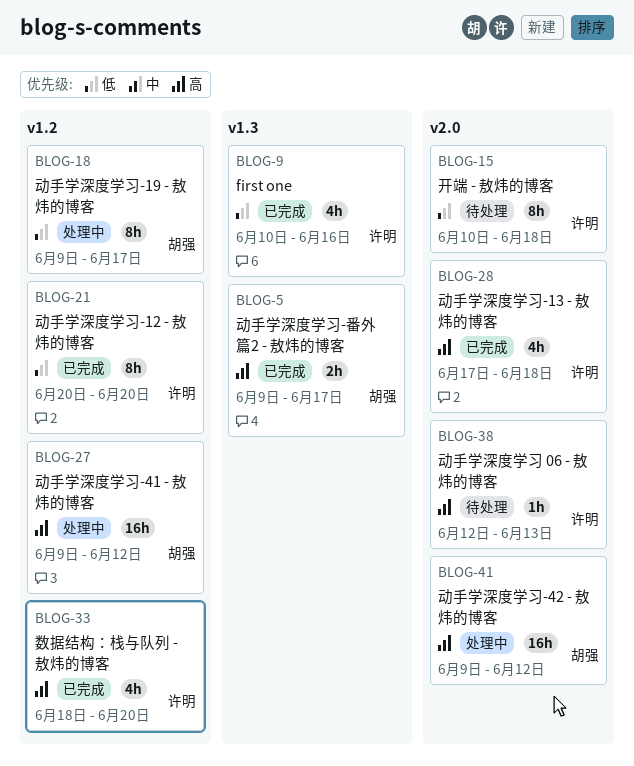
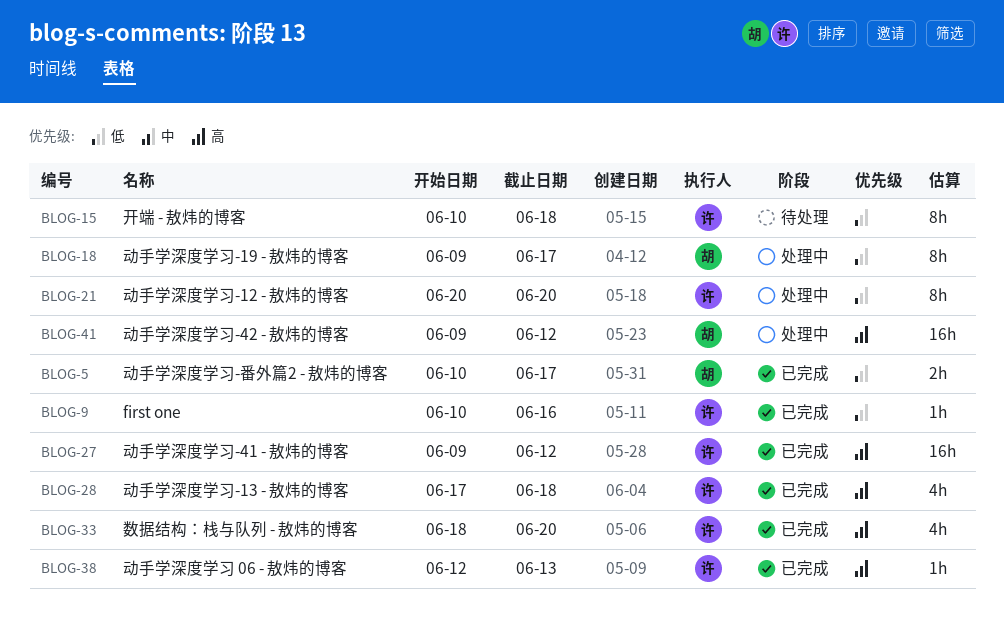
BLOG-5, priority: 高 -> 低
BLOG-5, start: Jun 9 -> Jun 10
BLOG-9, estimate: 4h -> 1h
BLOG-21, status: 已完成 -> 处理中
BLOG-27, status: 处理中 -> 已完成
BLOG-27, owner: 胡强 -> 许明
BLOG-38, status: 待处理 -> 已完成

